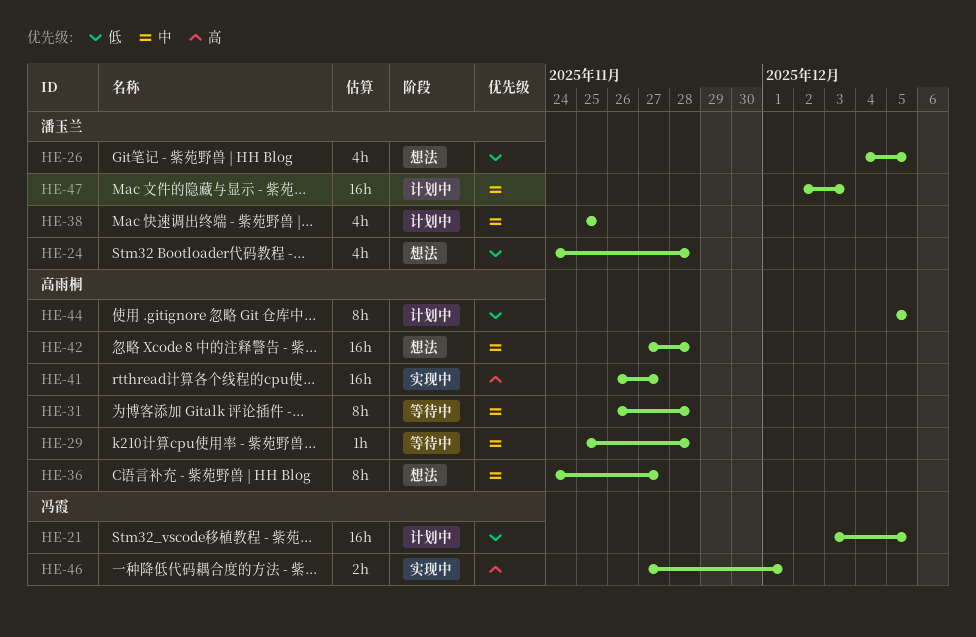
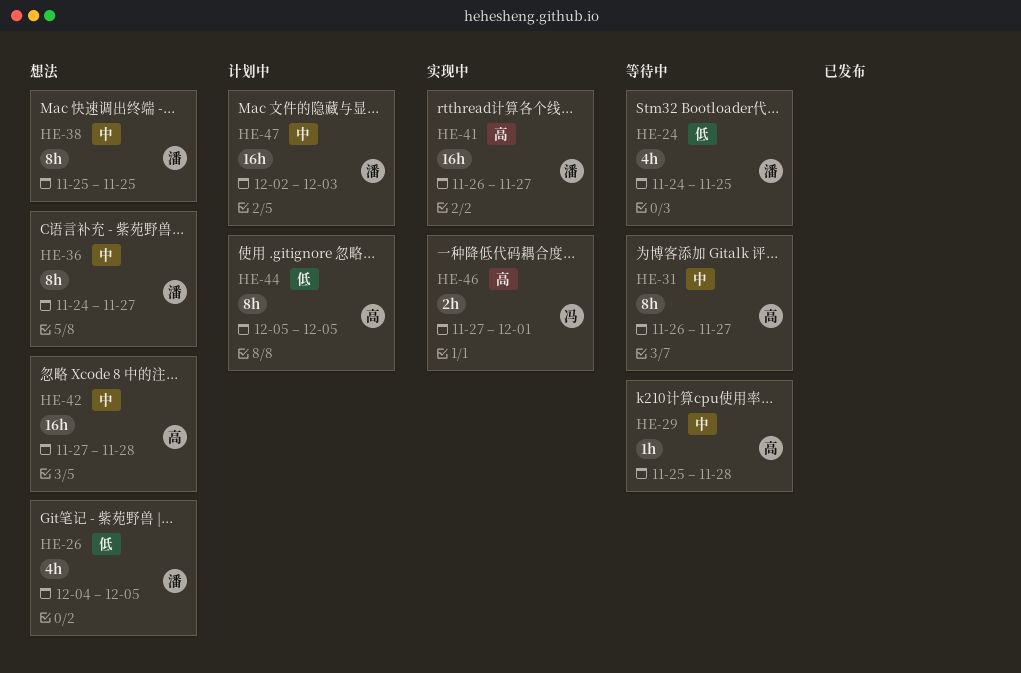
HE-21: present -> none
HE-24, status: 想法 -> 等待中
HE-24, due: Nov 28 -> Nov 25
HE-31, due: Nov 28 -> Nov 27
HE-36, owner: 高雨桐 -> 潘玉兰
HE-38, status: 计划中 -> 想法
HE-38, estimate: 4h -> 8h
HE-41, owner: 高雨桐 -> 潘玉兰

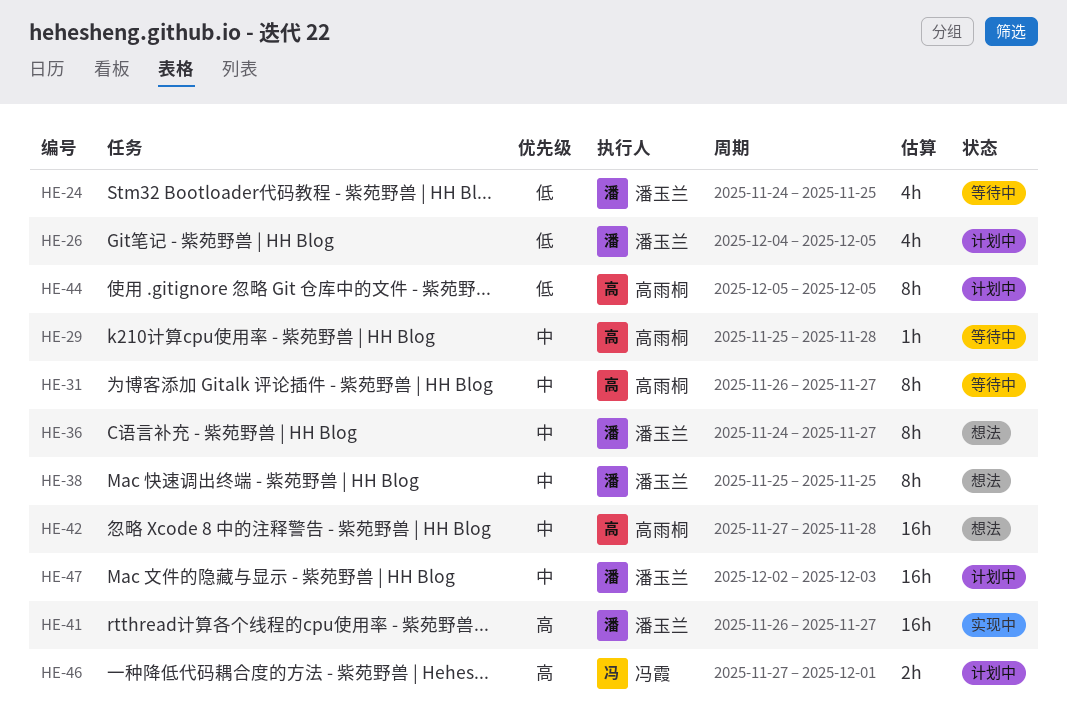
HE-26, status: 想法 -> 计划中
HE-46, status: 实现中 -> 计划中

